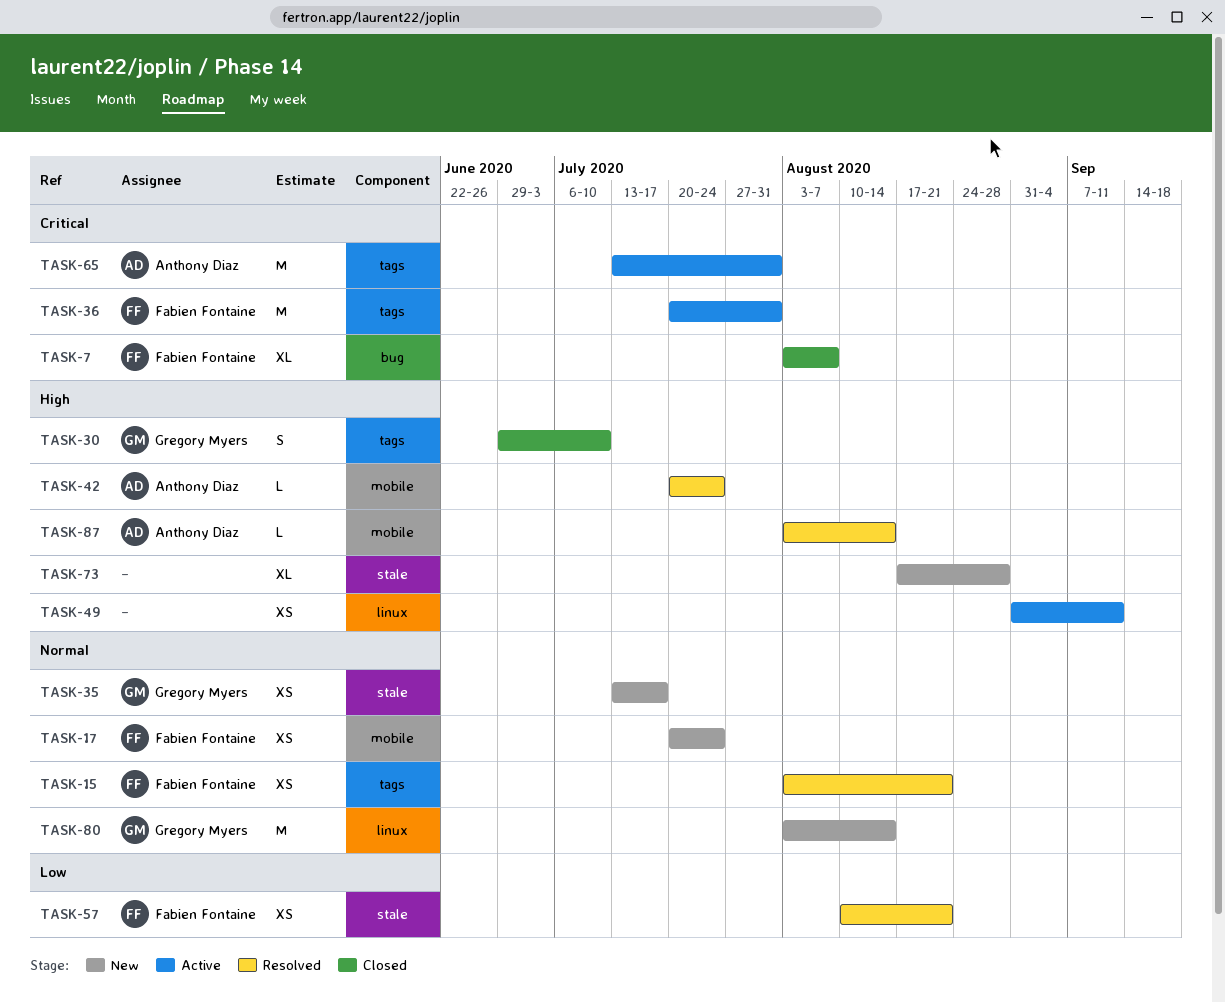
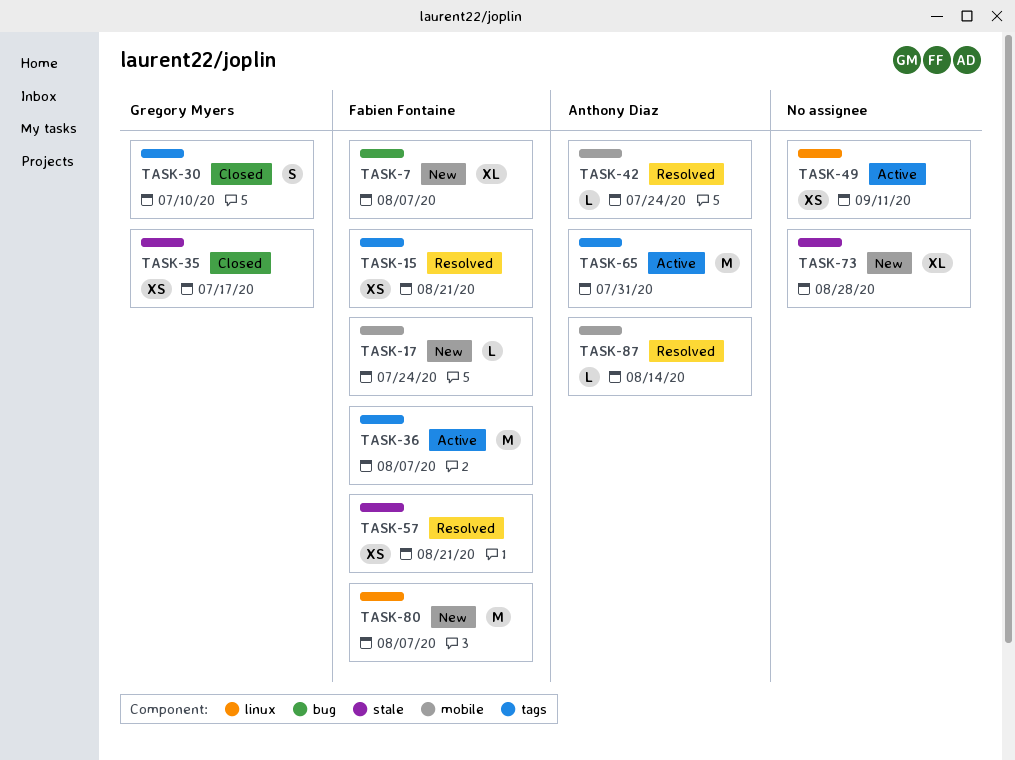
TASK-7, status: Closed -> New
TASK-17, estimate: XS -> L
TASK-35, status: New -> Closed
TASK-36, due: Jul 31 -> Aug 7
TASK-80, owner: Gregory Myers -> Fabien Fontaine
TASK-80, due: Aug 14 -> Aug 7

